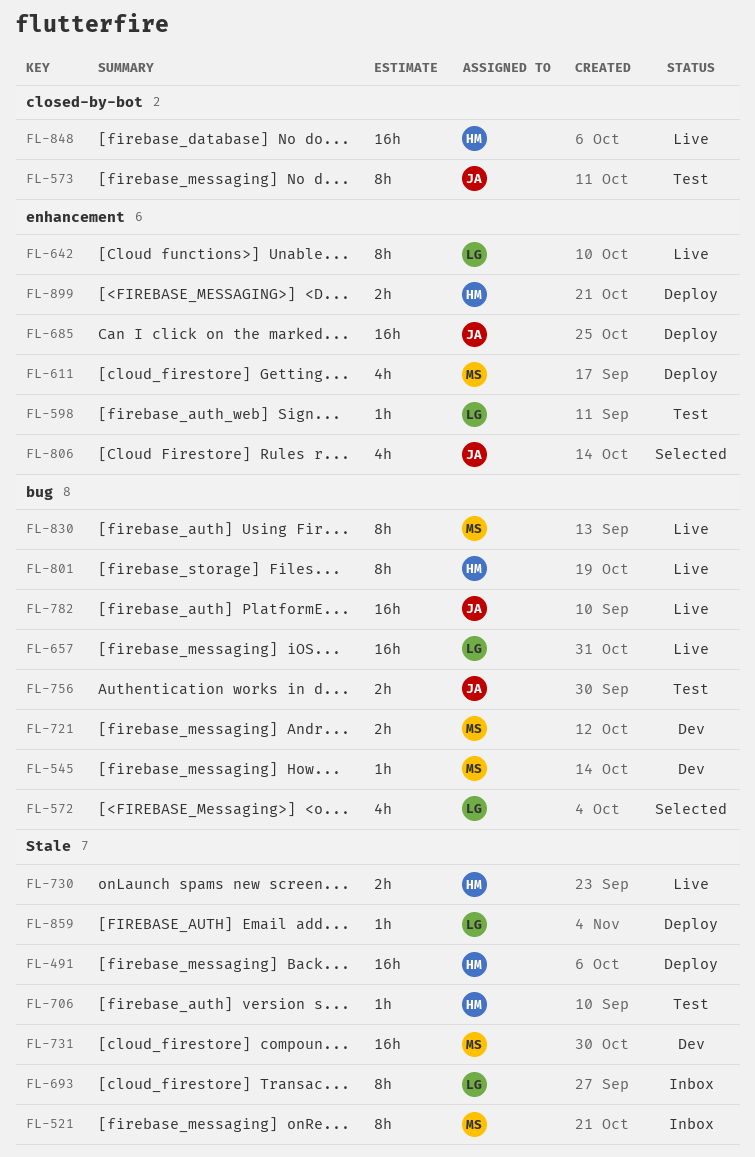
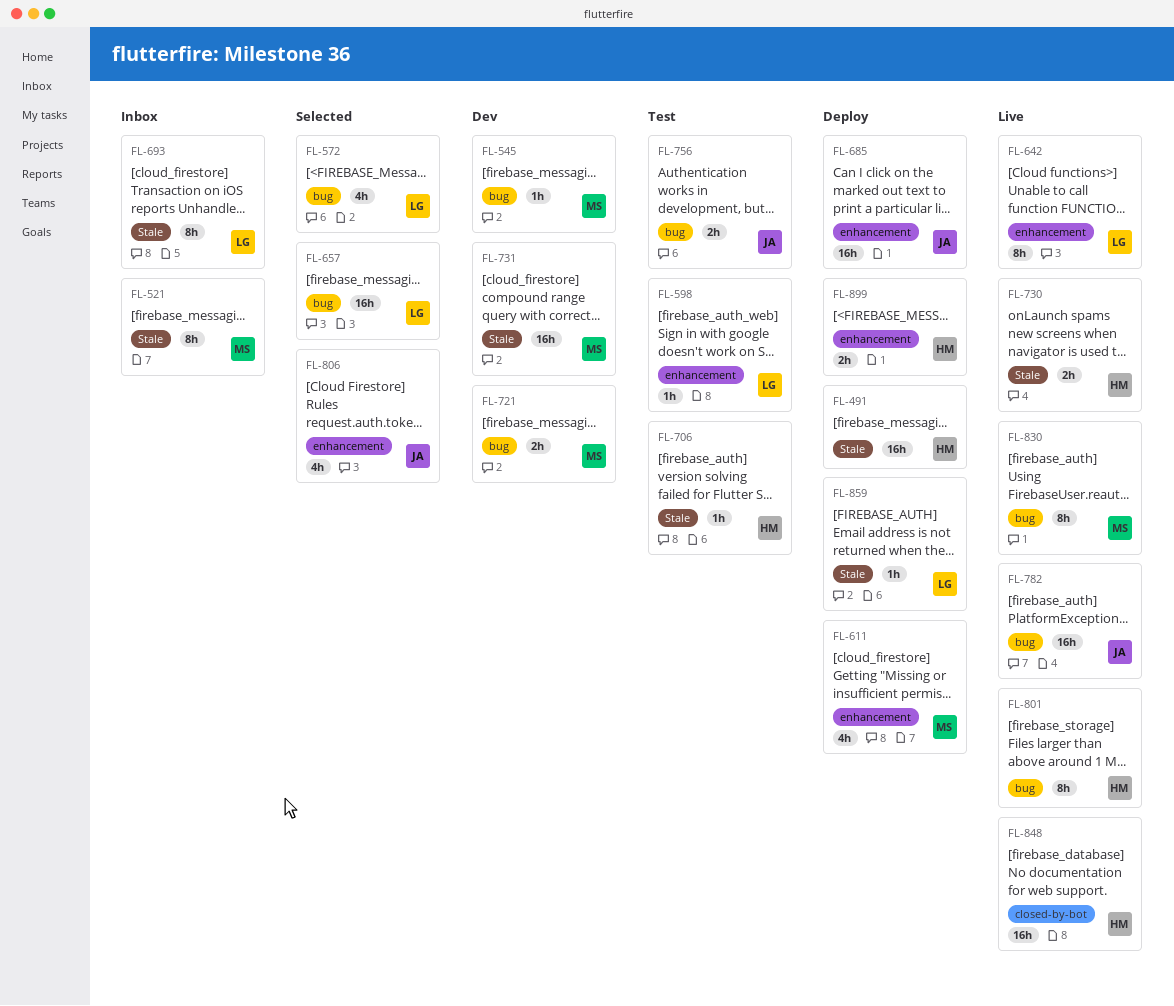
FL-573: present -> none
FL-657, status: Live -> Selected

